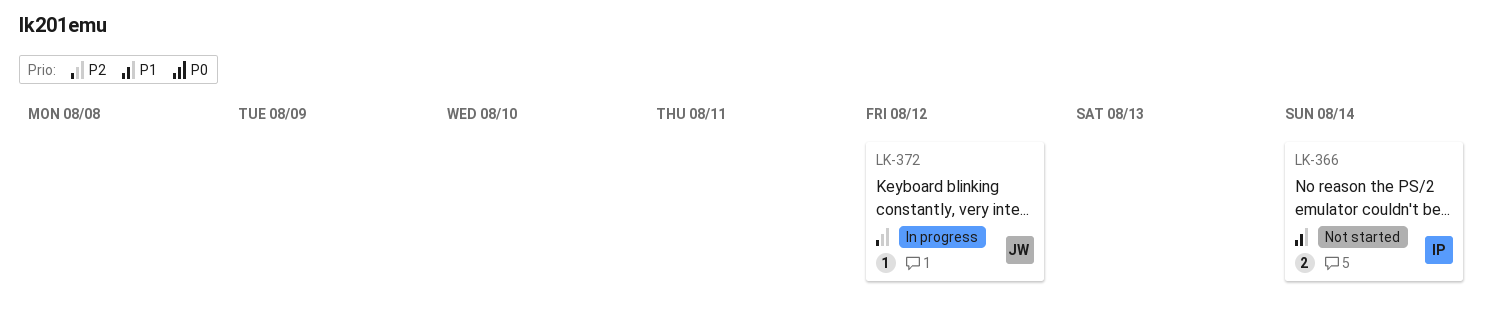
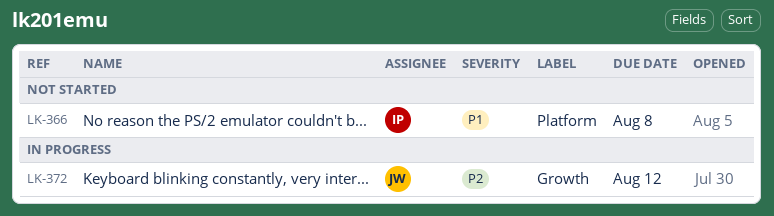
LK-366, due: Aug 14 -> Aug 8

